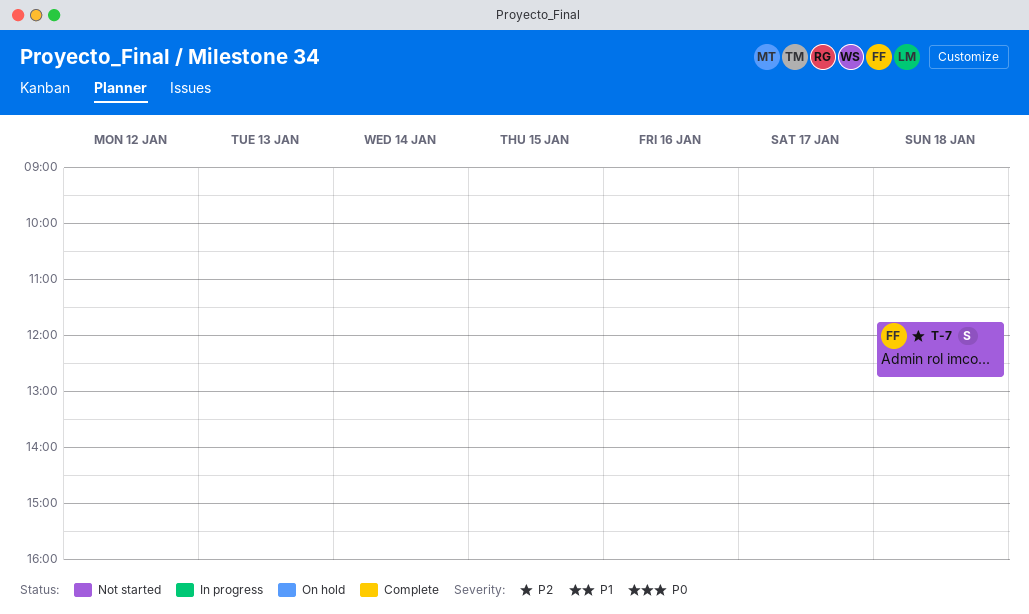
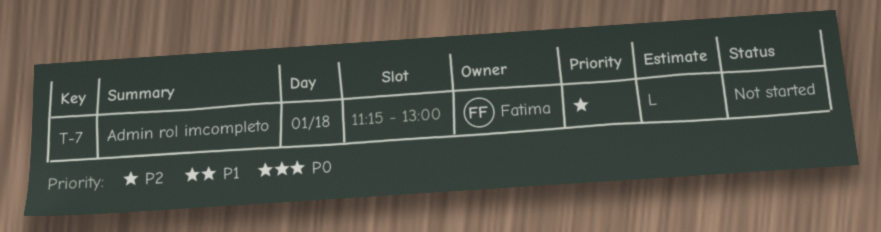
T-7, estimate: S -> L
T-7, begins: 11:45 -> 11:15
T-7, ends: 12:45 -> 13:00

